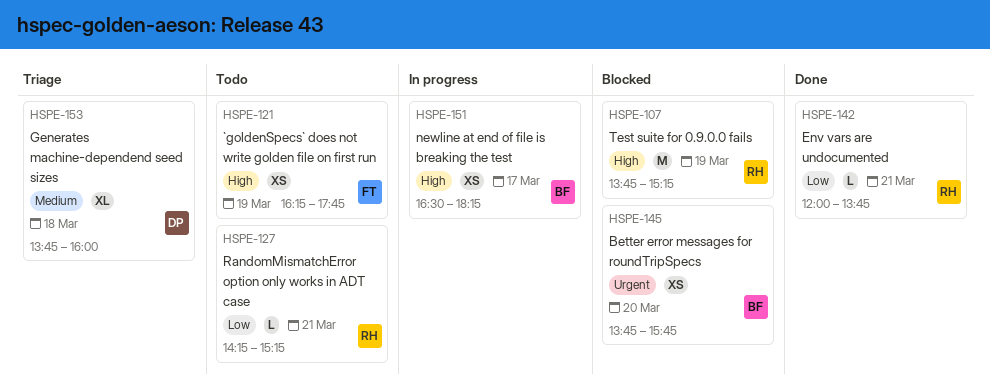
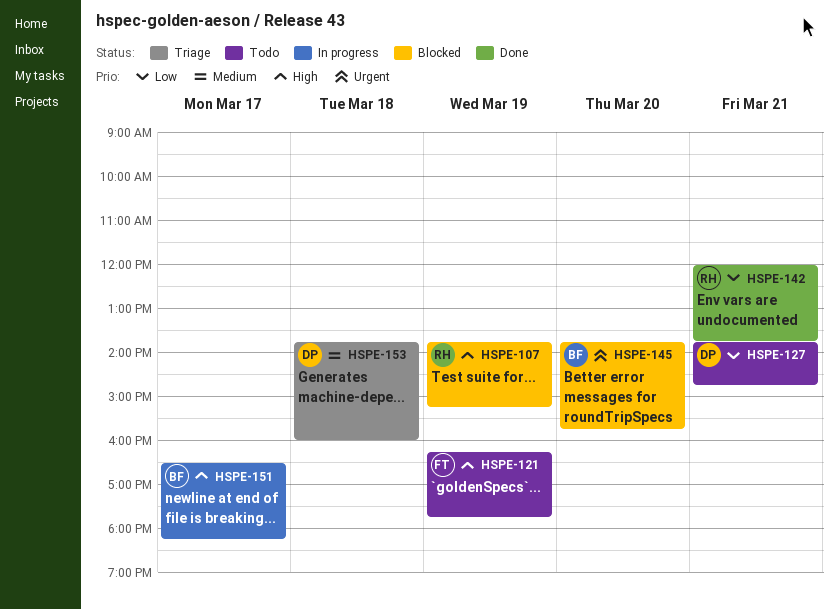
HSPE-127, owner: RH -> DP
HSPE-127, begins: 14:15 -> 13:45
HSPE-127, ends: 15:15 -> 14:45

